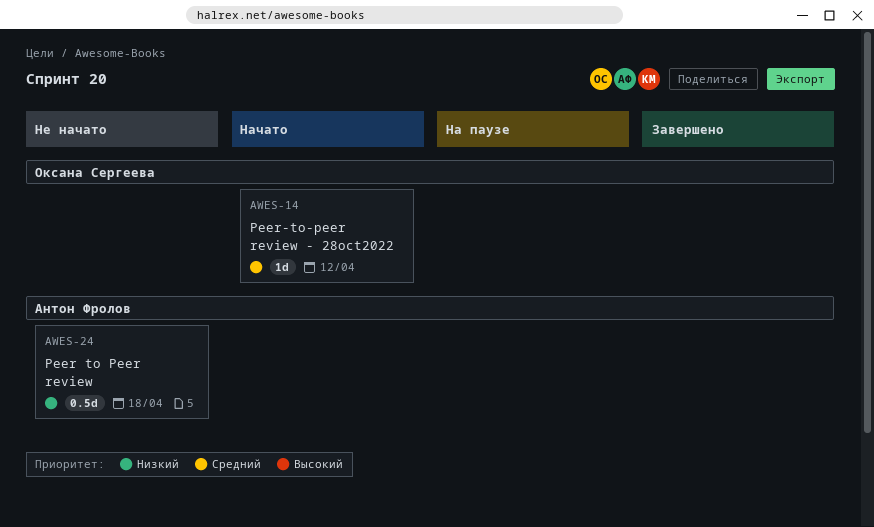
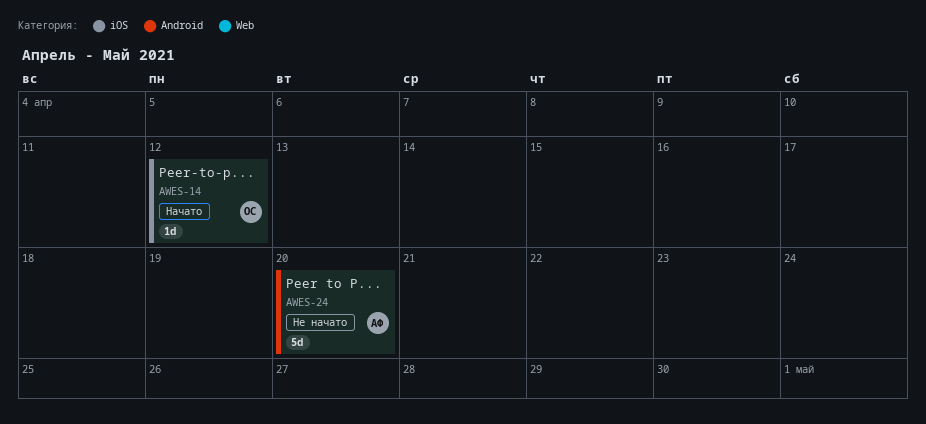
AWES-24, estimate: 0.5d -> 5d
AWES-24, due: Apr 18 -> Apr 20

